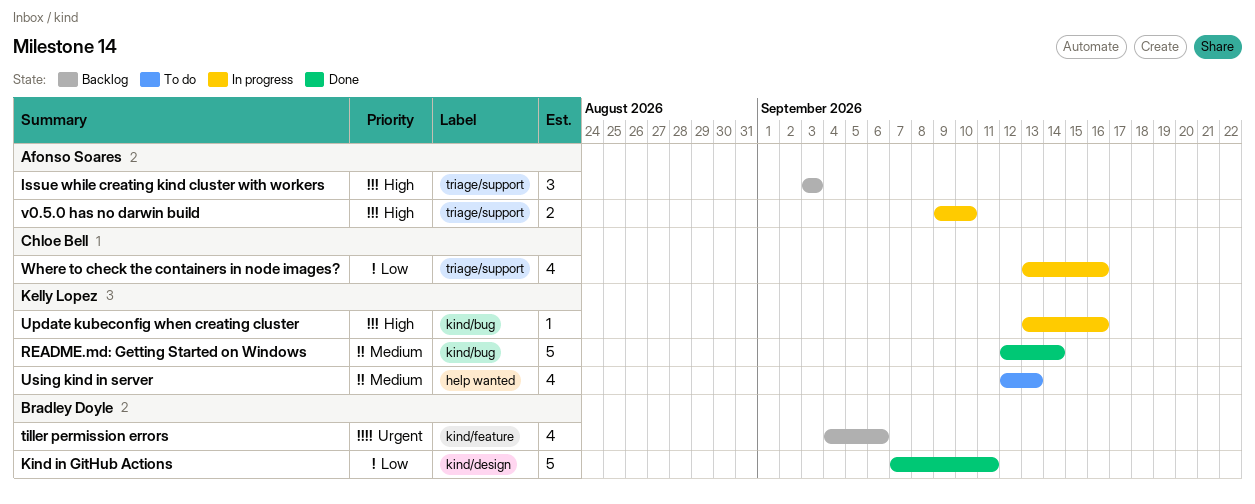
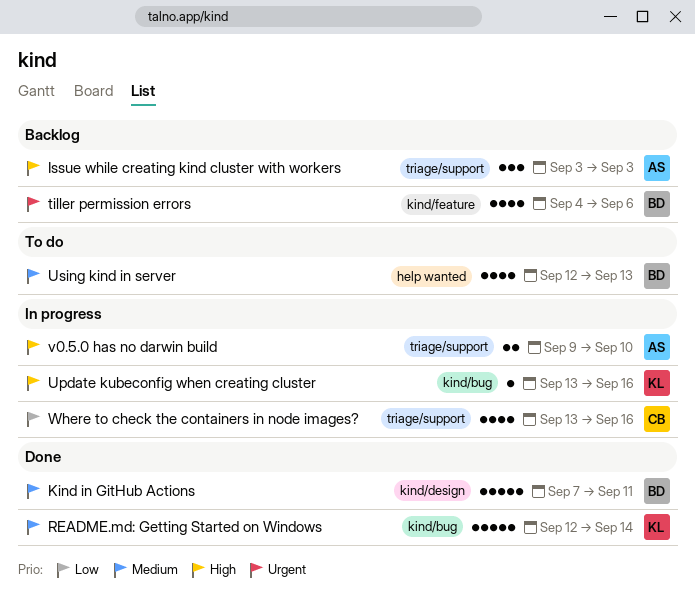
Kind in GitHub Actions, priority: Low -> Medium
Using kind in server, owner: Kelly Lopez -> Bradley Doyle

